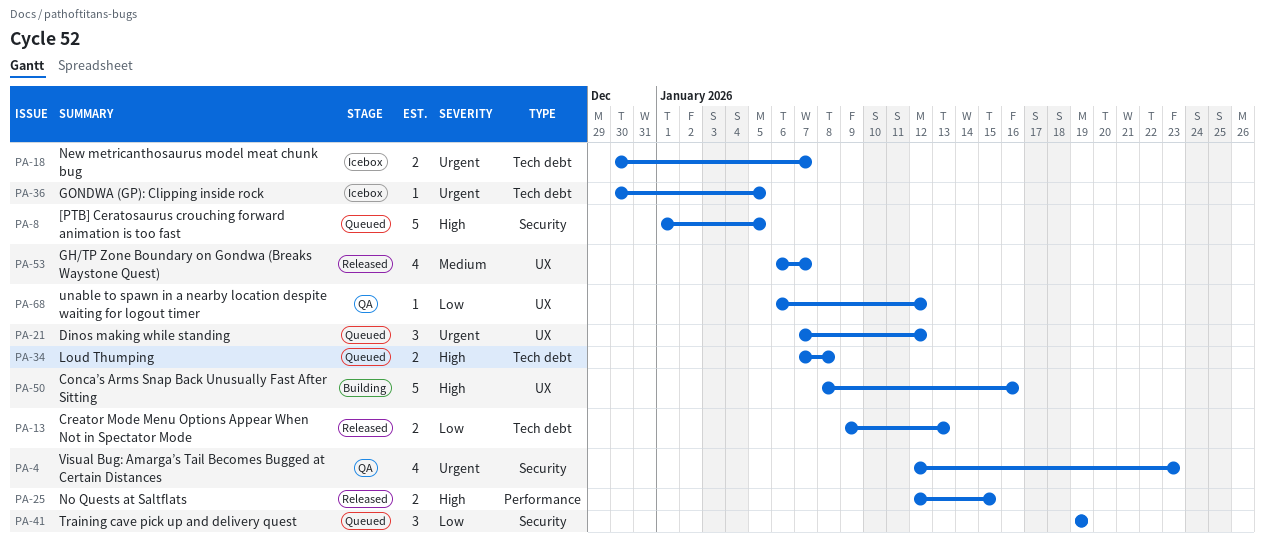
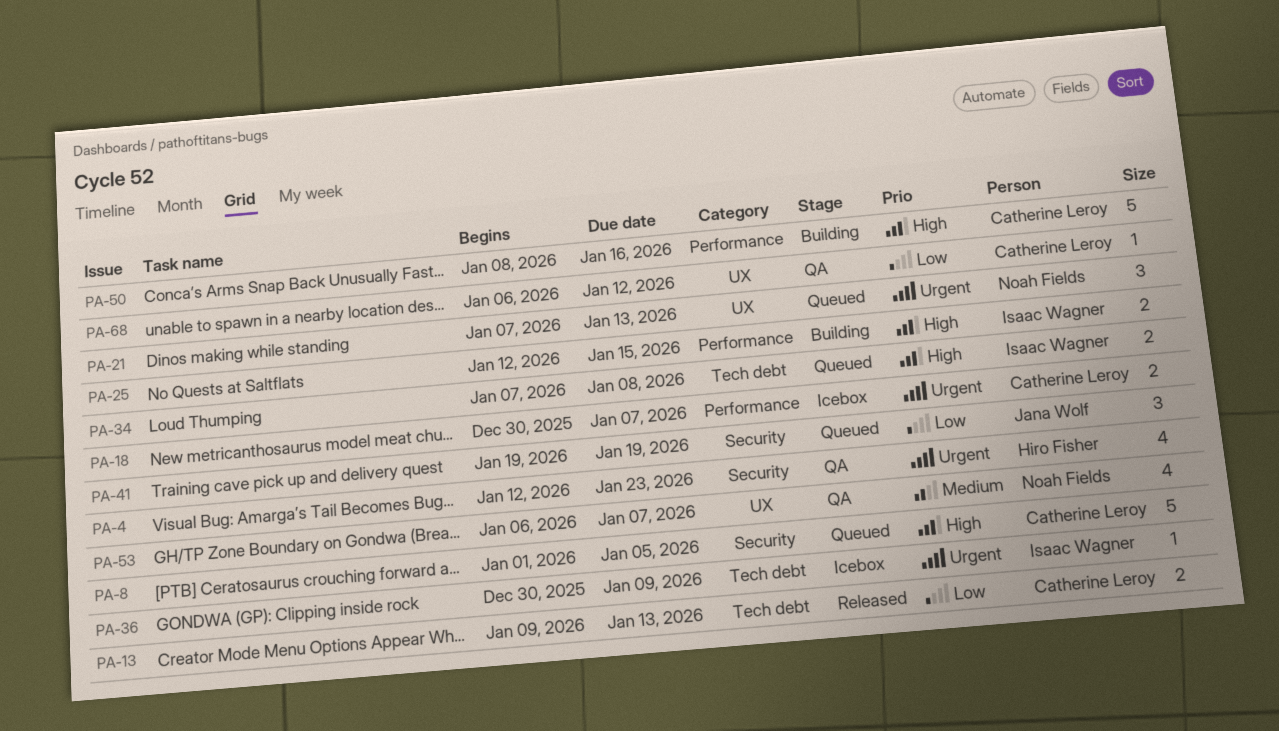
PA-18, label: Tech debt -> Performance
PA-21, due: Jan 12 -> Jan 13
PA-25, status: Released -> Building
PA-36, due: Jan 5 -> Jan 9
PA-50, label: UX -> Performance
PA-53, status: Released -> QA

